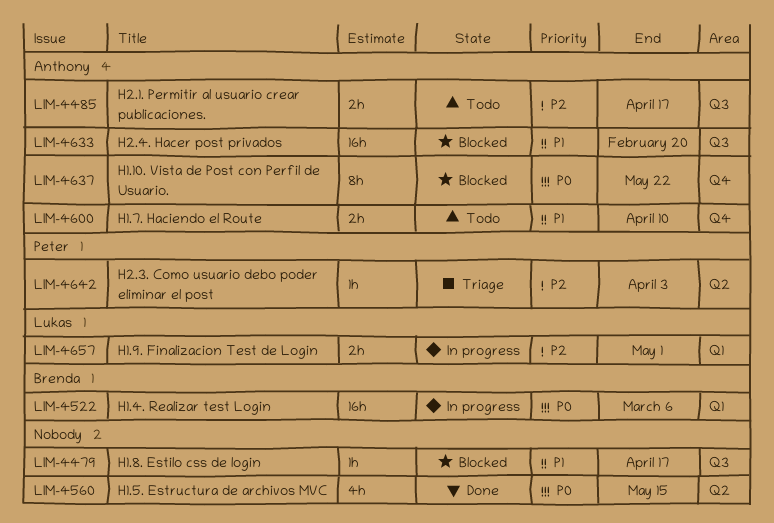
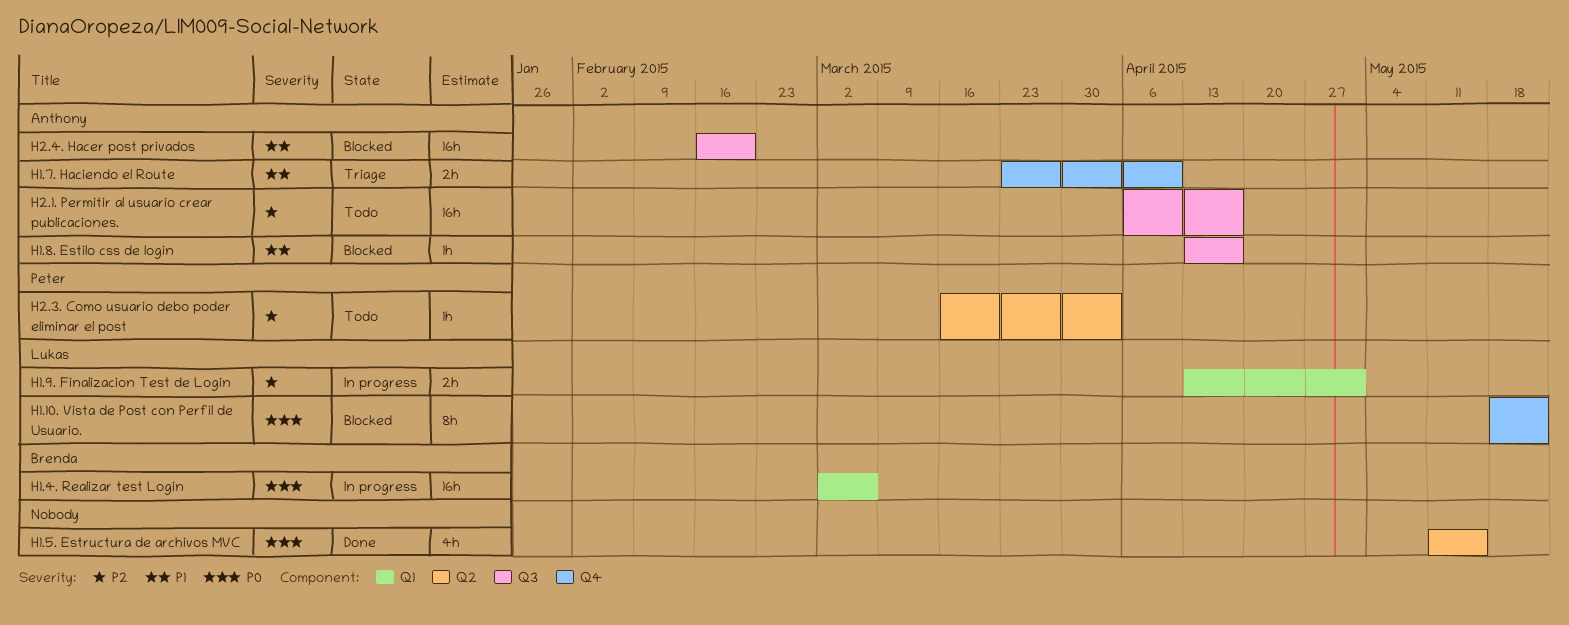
H1.10. Vista de Post con Perfil de Usuario., owner: Anthony -> Lukas
H1.7. Haciendo el Route, status: Todo -> Triage
H1.8. Estilo css de login, owner: none -> Anthony
H2.1. Permitir al usuario crear publicaciones., estimate: 2h -> 16h
H2.3. Como usuario debo poder eliminar el post, status: Triage -> Todo

